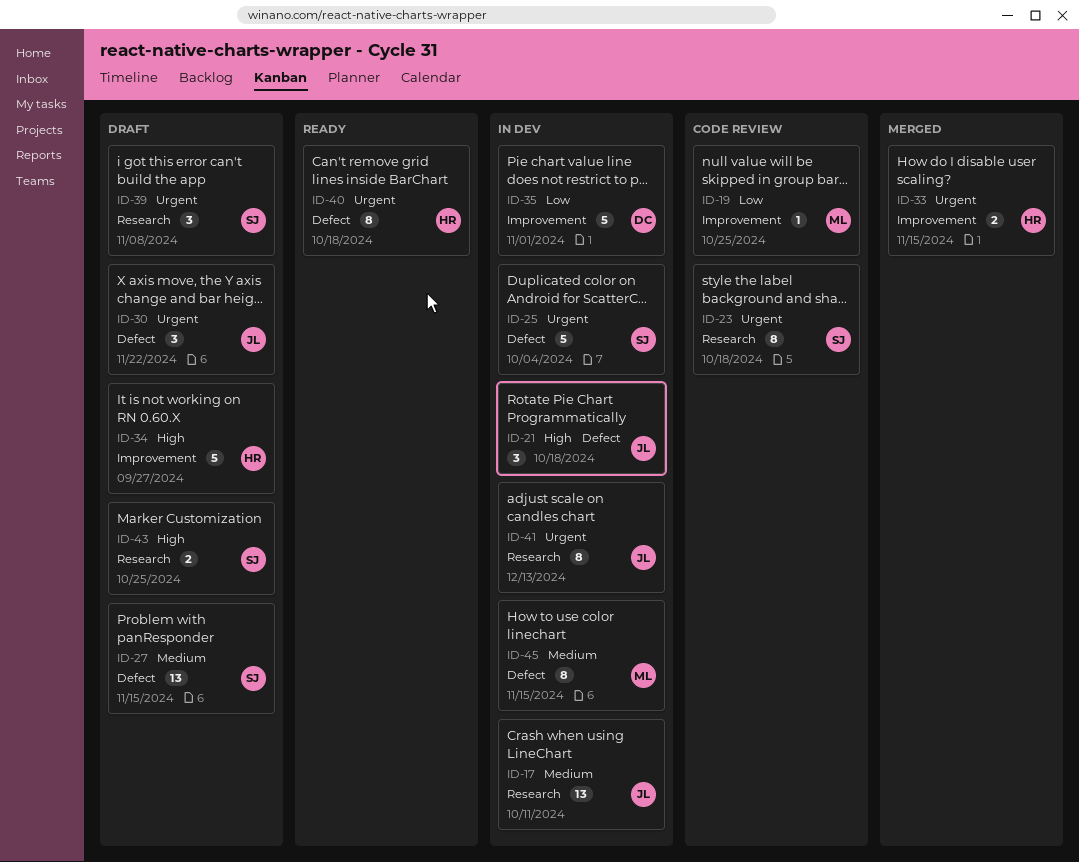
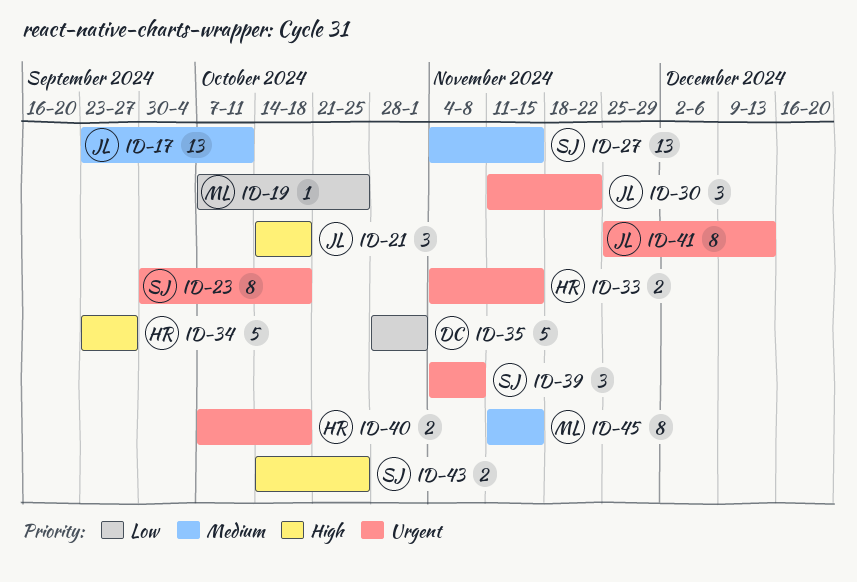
ID-25: present -> none
ID-40, estimate: 8 -> 2

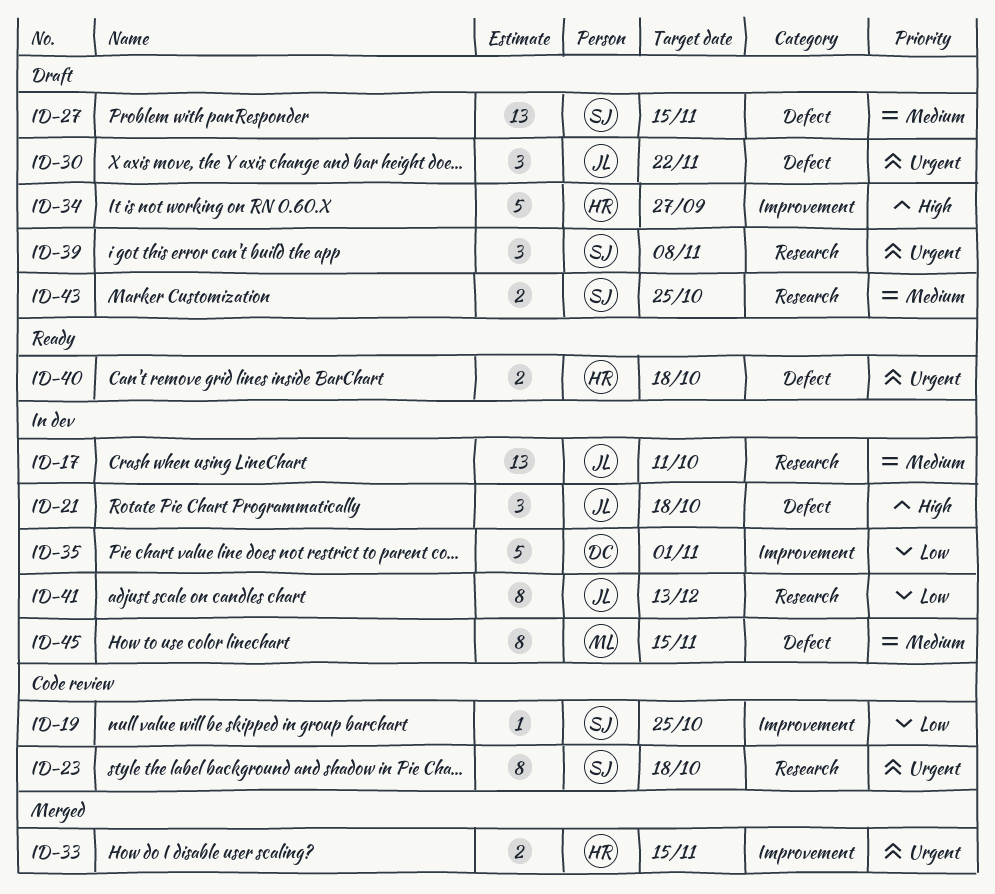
ID-19, owner: ML -> SJ
ID-41, priority: Urgent -> Low
ID-43, priority: High -> Medium

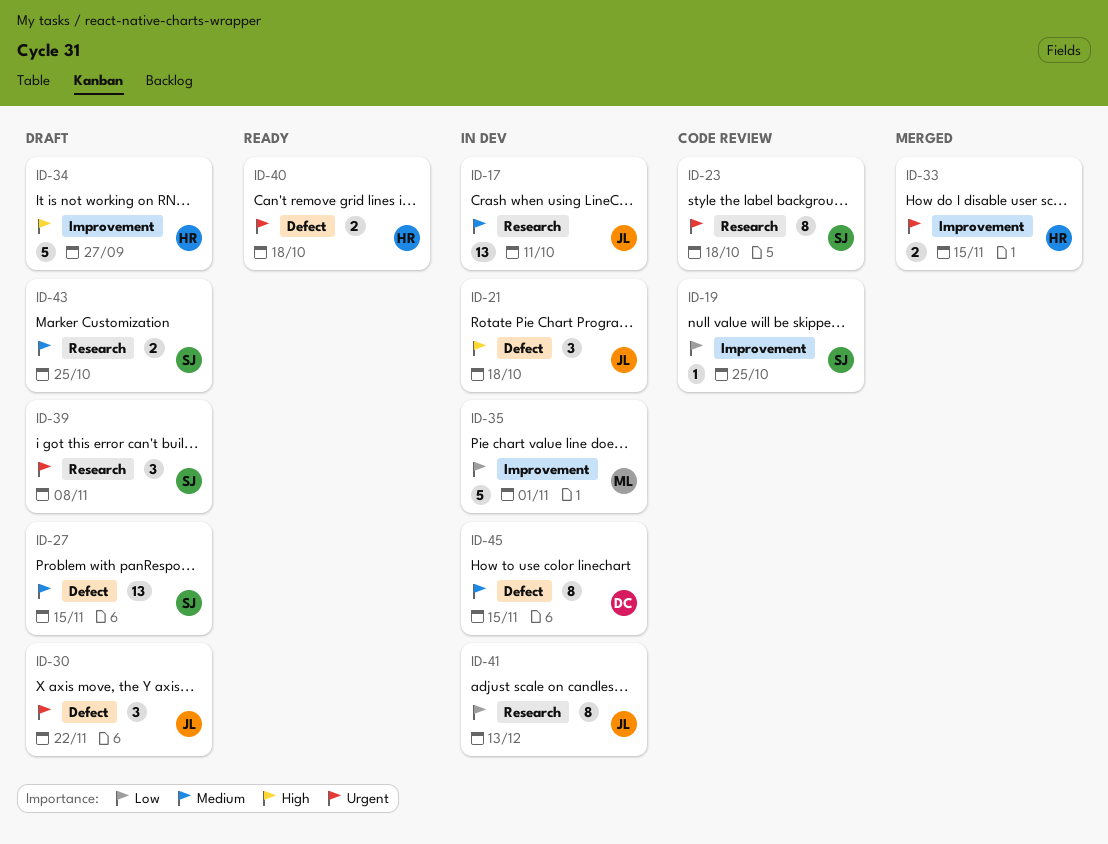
ID-35, owner: DC -> ML
ID-45, owner: ML -> DC

